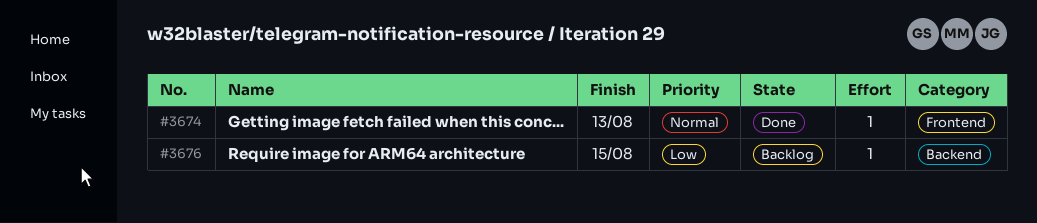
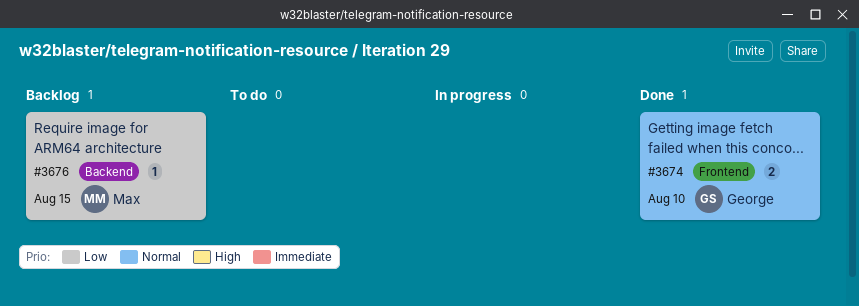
#3674, estimate: 1 -> 2
#3674, due: Aug 13 -> Aug 10

